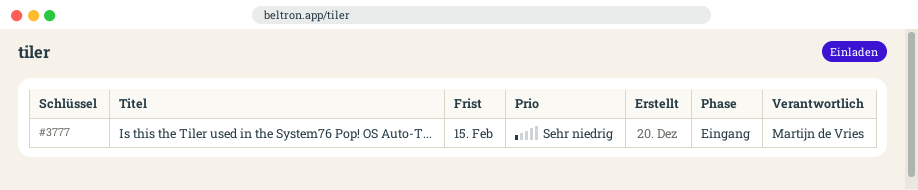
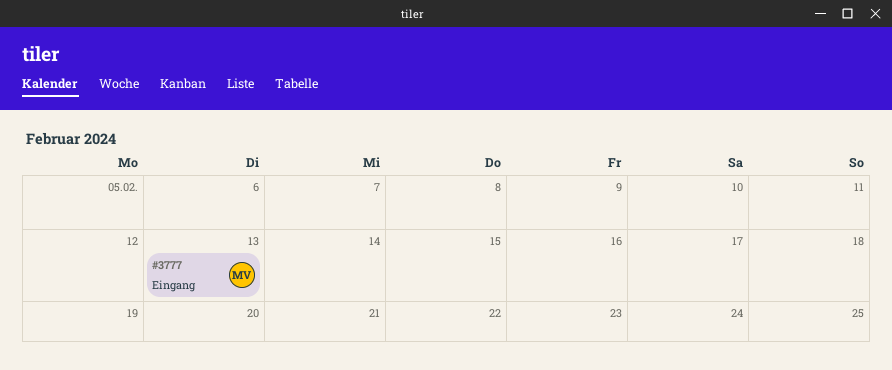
#3777, due: Feb 15 -> Feb 13

